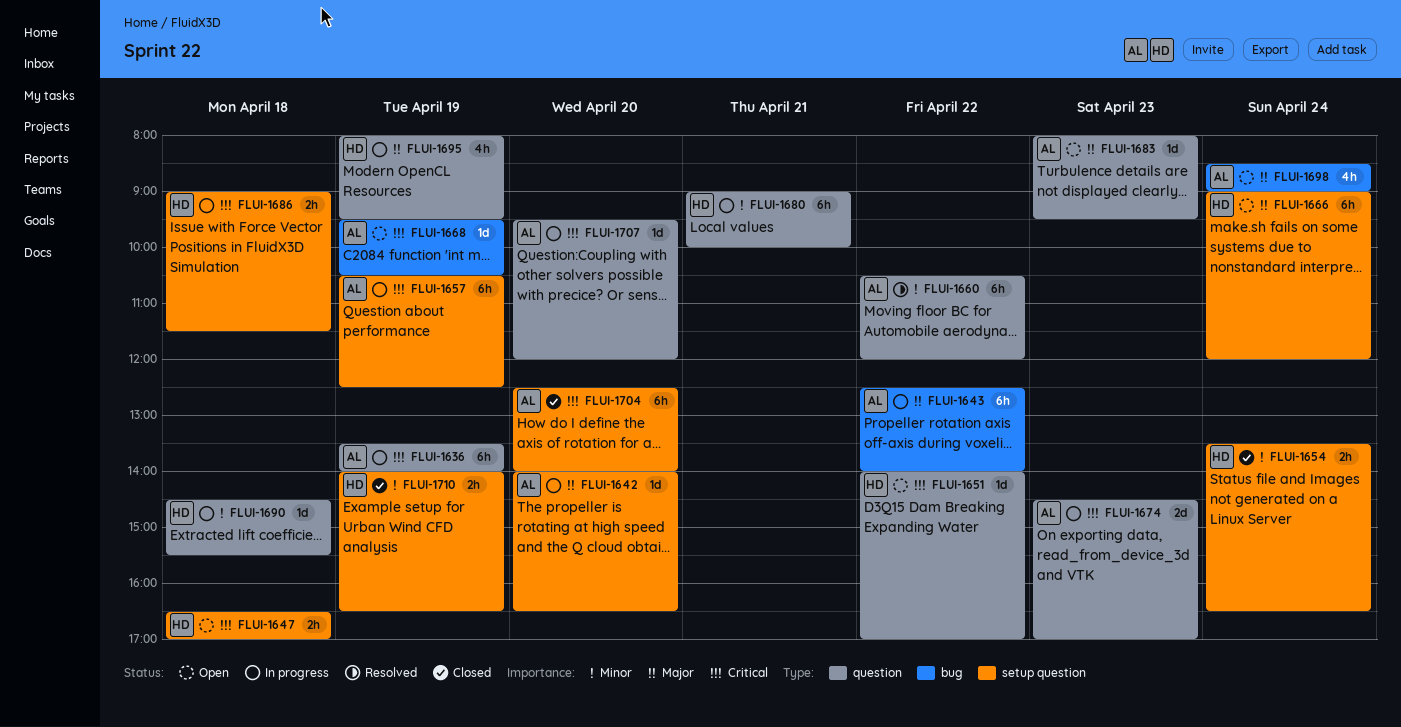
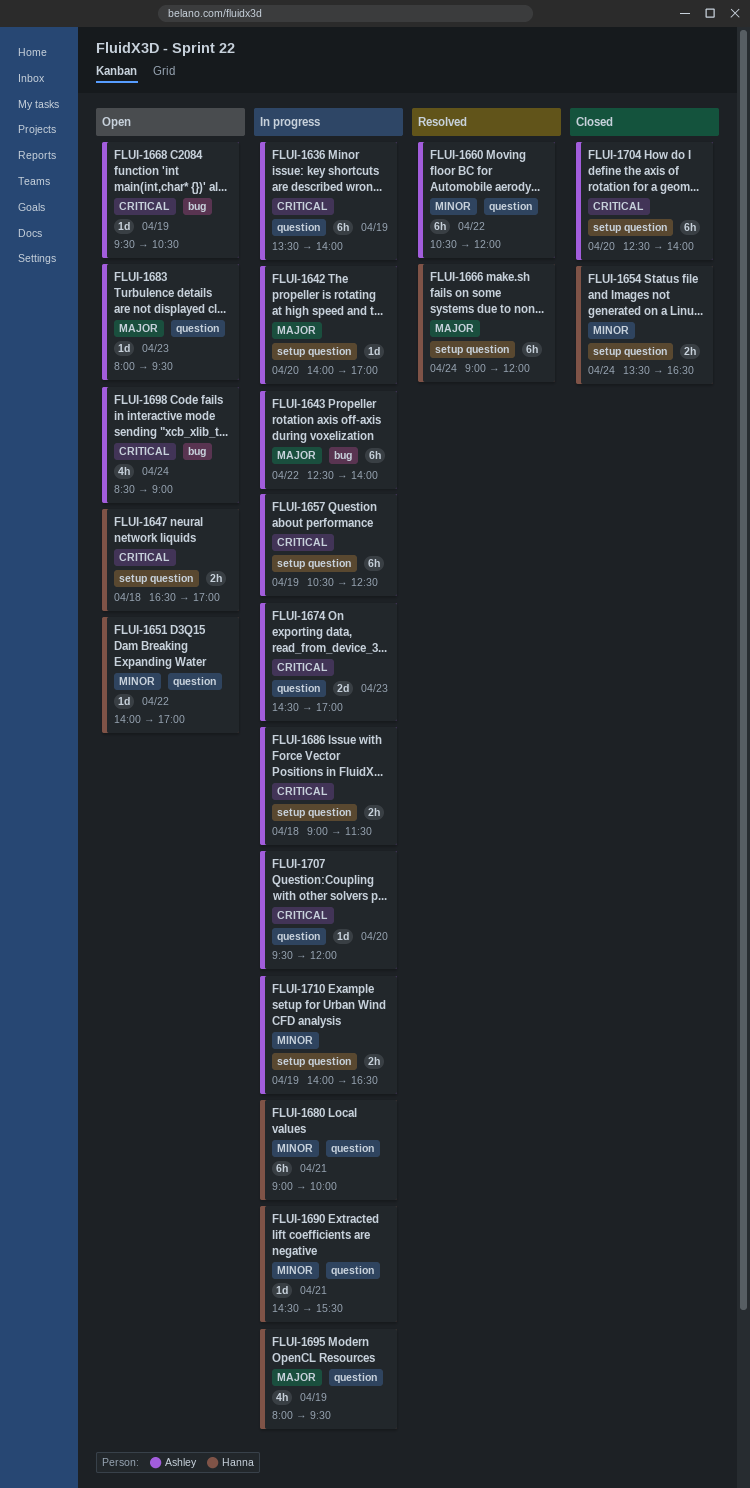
FLUI-1642, ends: 16:30 -> 17:00
FLUI-1651, priority: Critical -> Minor
FLUI-1666, status: Open -> Resolved
FLUI-1686, owner: Hanna -> Ashley
FLUI-1690, day: Apr 18 -> Apr 21
FLUI-1698, priority: Major -> Critical
FLUI-1710, status: Closed -> In progress
FLUI-1710, owner: Hanna -> Ashley

